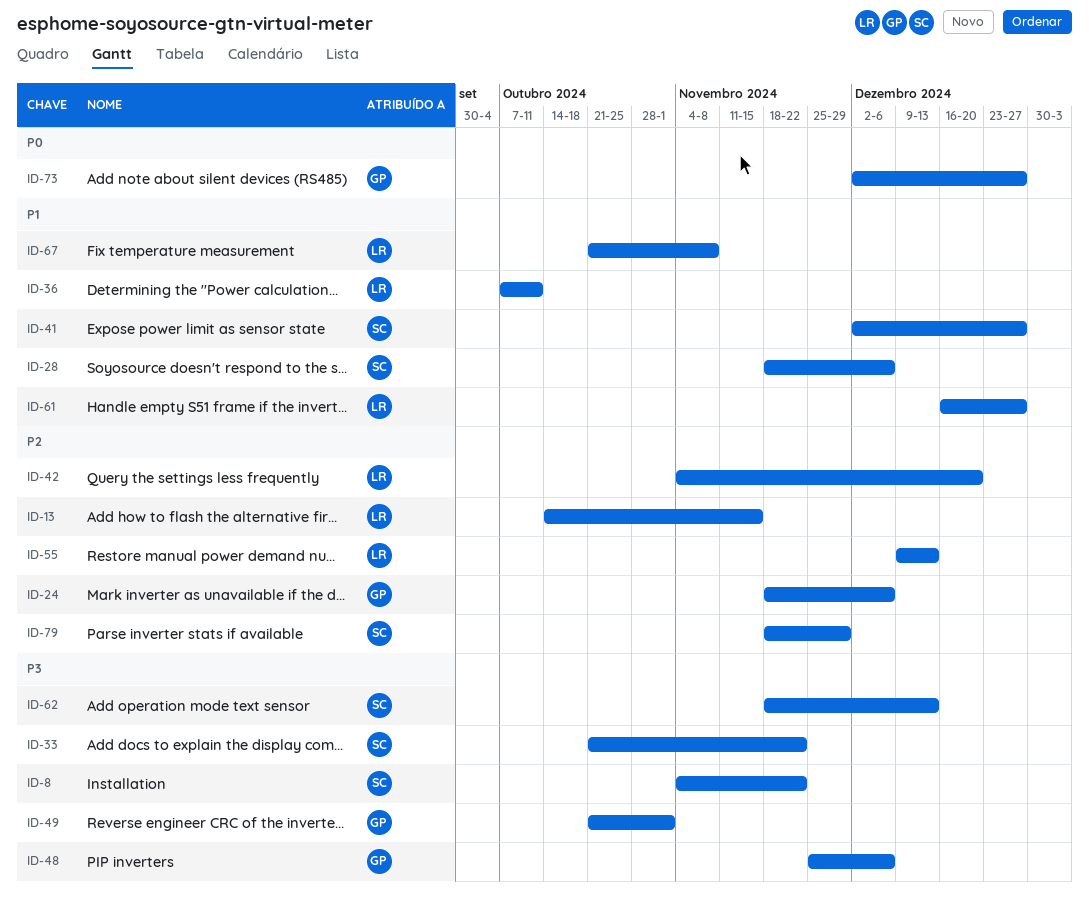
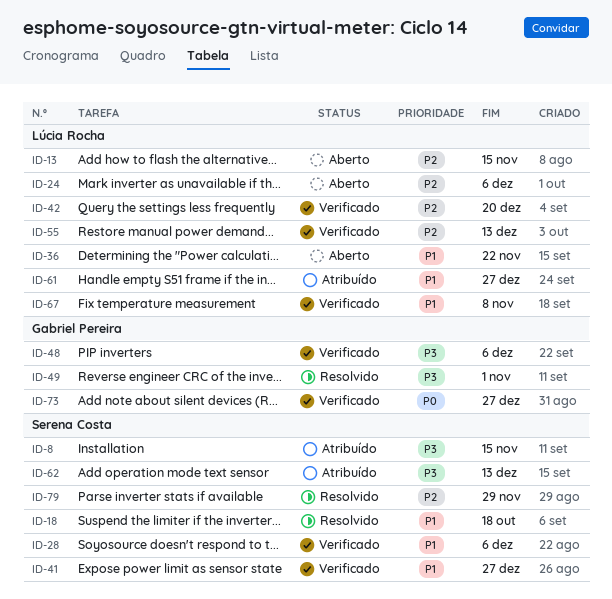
ID-8, due: Nov 22 -> Nov 15
ID-18: none -> present
ID-24, owner: Gabriel Pereira -> Lúcia Rocha
ID-33: present -> none
ID-36, due: Oct 11 -> Nov 22

